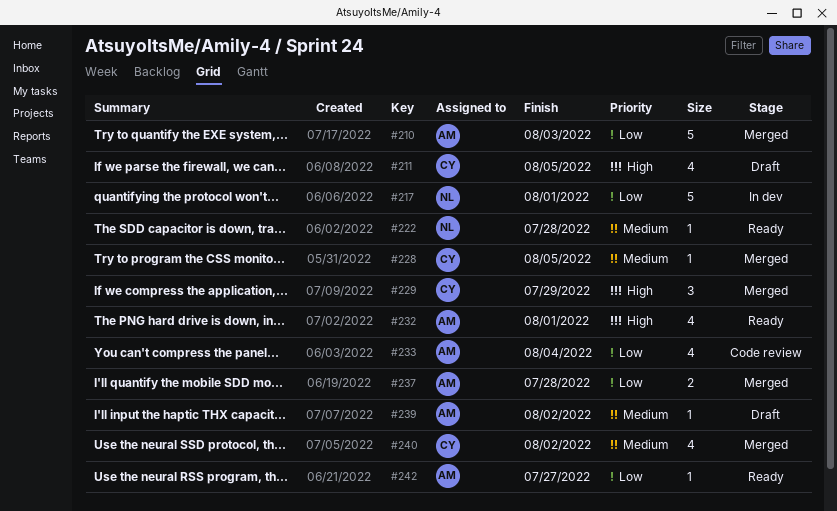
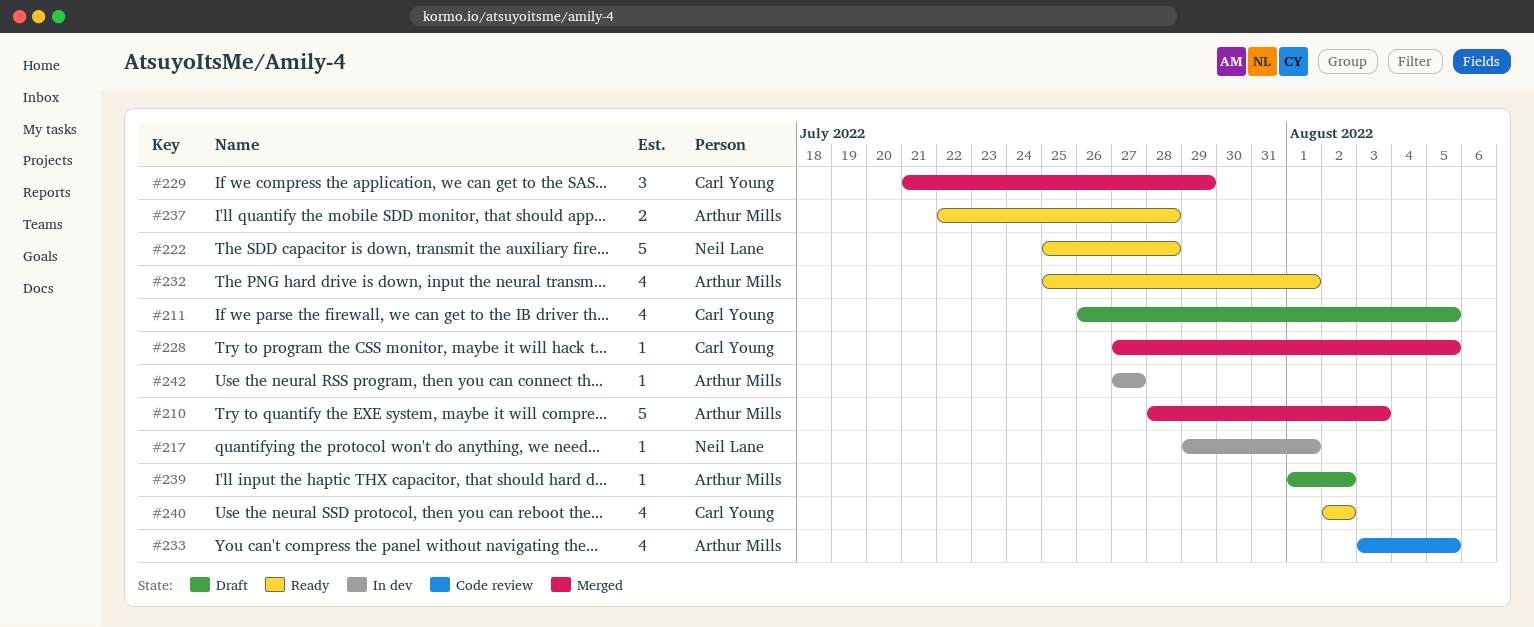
#217, estimate: 5 -> 1
#222, estimate: 1 -> 5
#233, due: Aug 4 -> Aug 5
#237, status: Merged -> Ready
#240, status: Merged -> Ready
#242, status: Ready -> In dev

